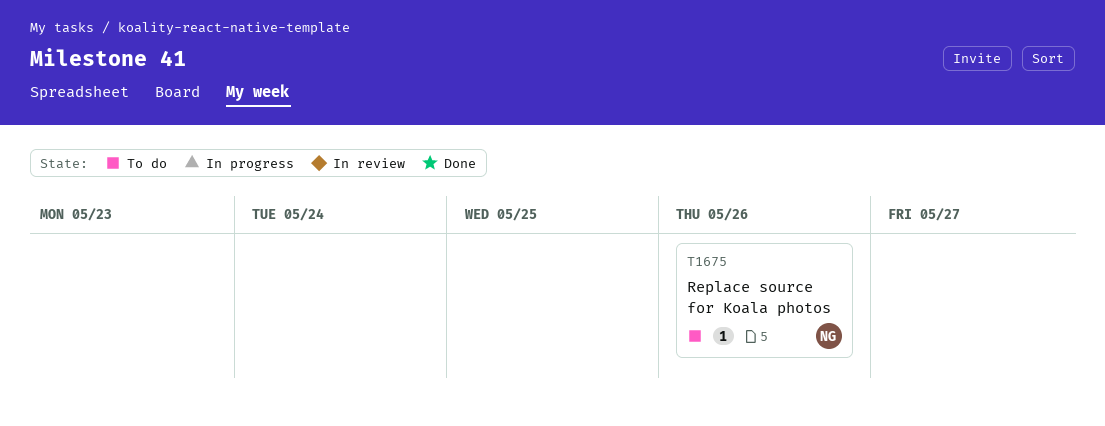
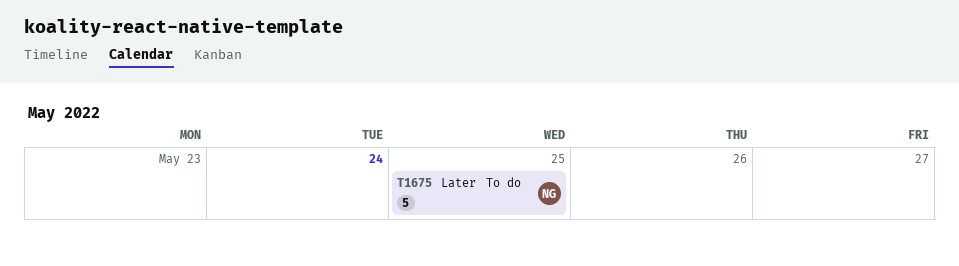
T1675, estimate: 1 -> 5
T1675, due: May 26 -> May 25

